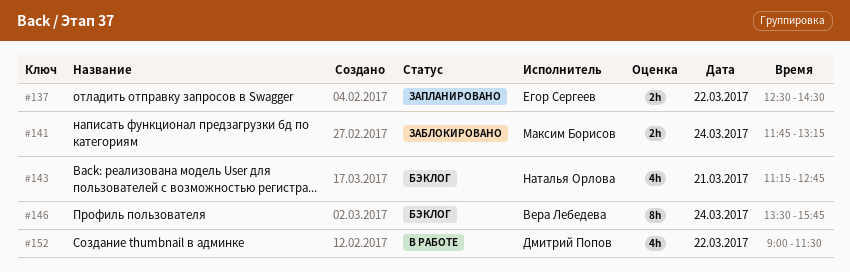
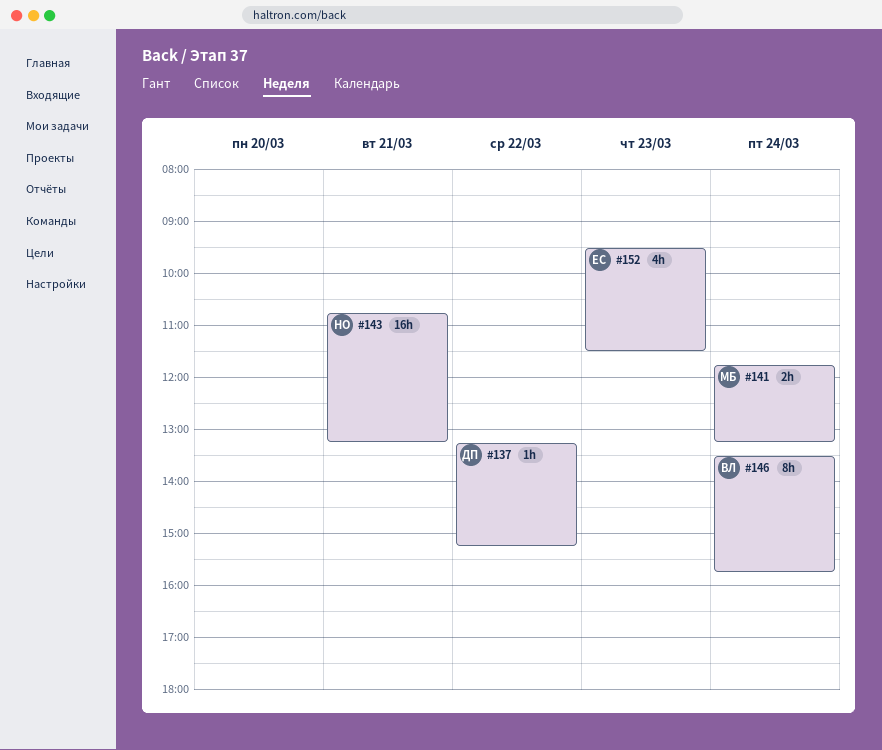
#137, owner: Егор Сергеев -> Дмитрий Попов
#137, estimate: 2h -> 1h
#137, begins: 12:30 -> 13:15
#137, ends: 14:30 -> 15:15
#143, estimate: 4h -> 16h
#143, begins: 11:15 -> 10:45
#143, ends: 12:45 -> 13:15
#152, owner: Дмитрий Попов -> Егор Сергеев
#152, day: Mar 22 -> Mar 23
#152, begins: 09:00 -> 09:30

